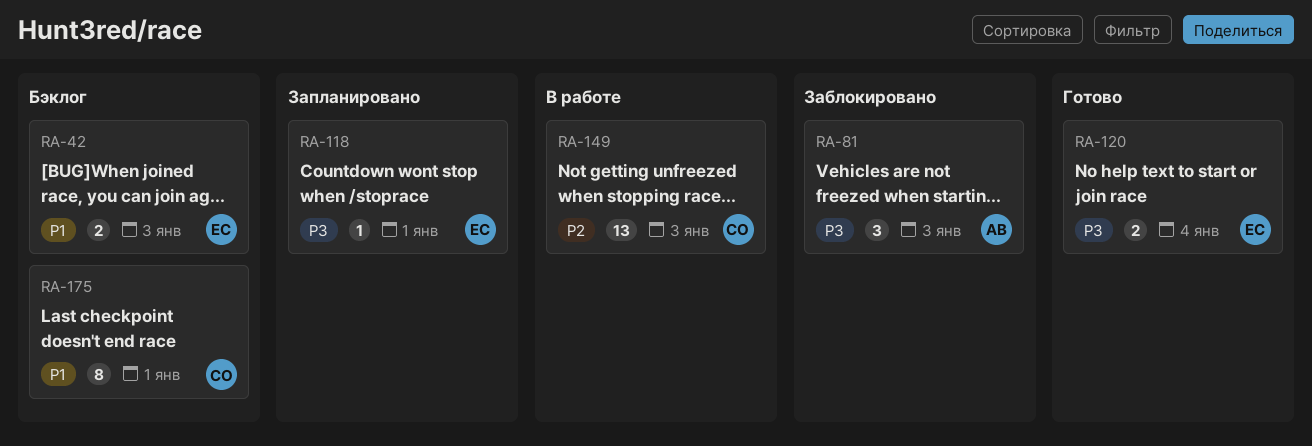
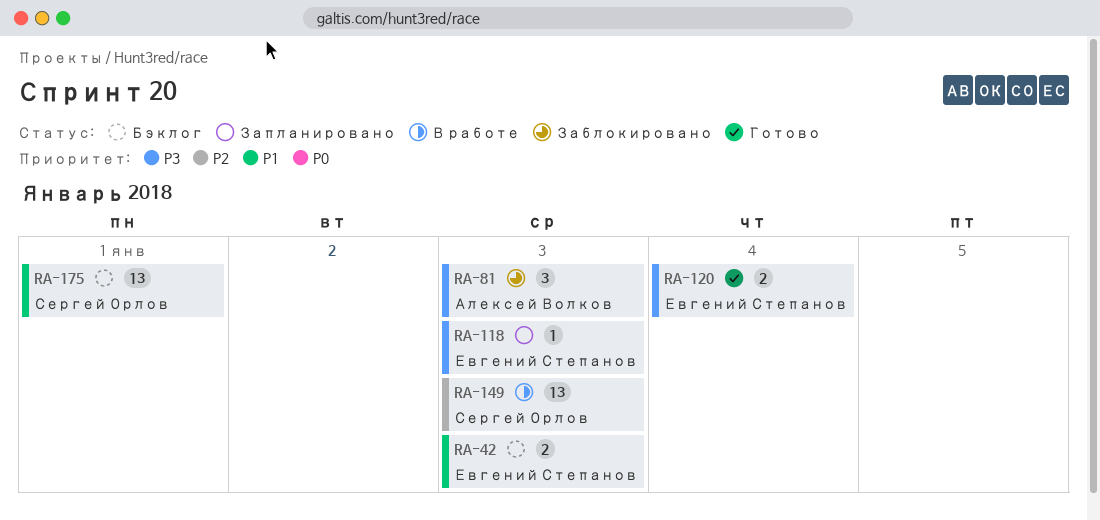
RA-118, due: Jan 1 -> Jan 3
RA-175, estimate: 8 -> 13

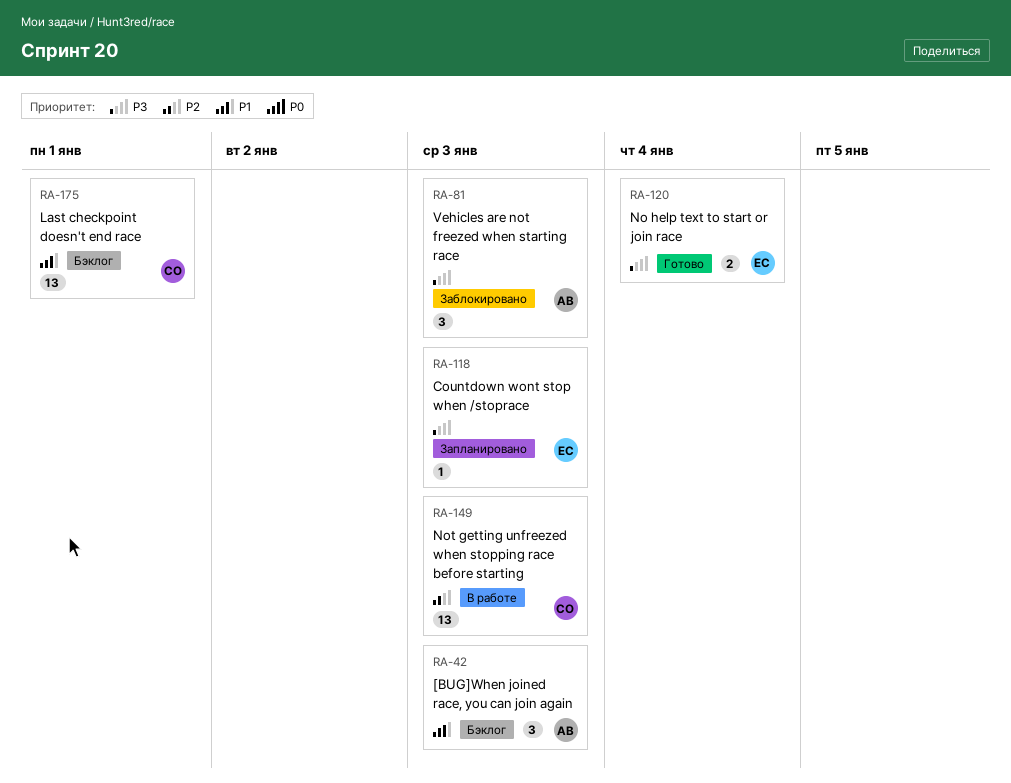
RA-42, owner: Евгений Степанов -> Алексей Волков
RA-42, estimate: 2 -> 3

